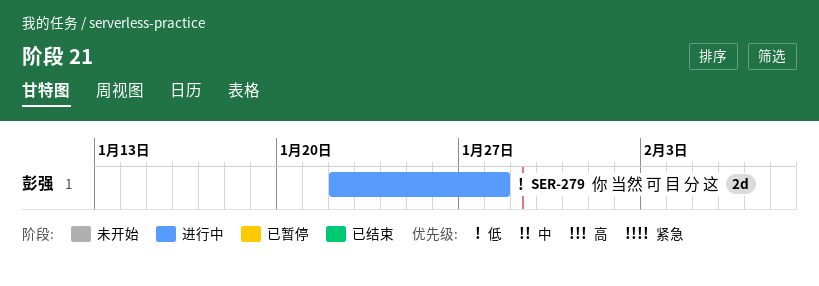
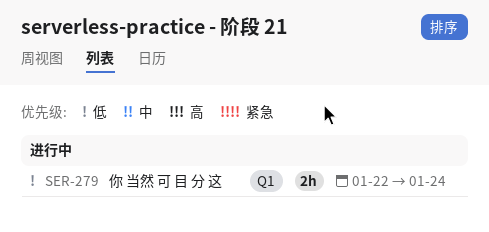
SER-279, estimate: 2d -> 2h
SER-279, due: Jan 28 -> Jan 24

